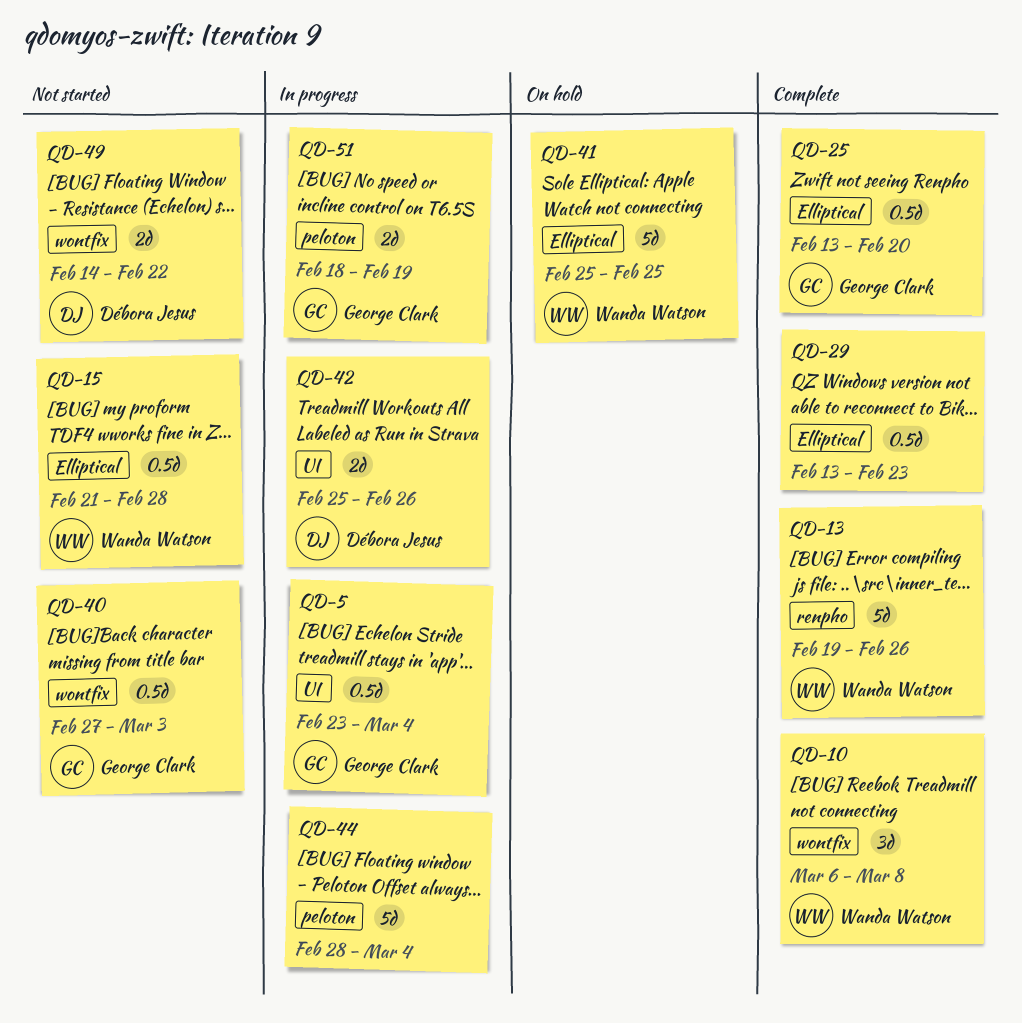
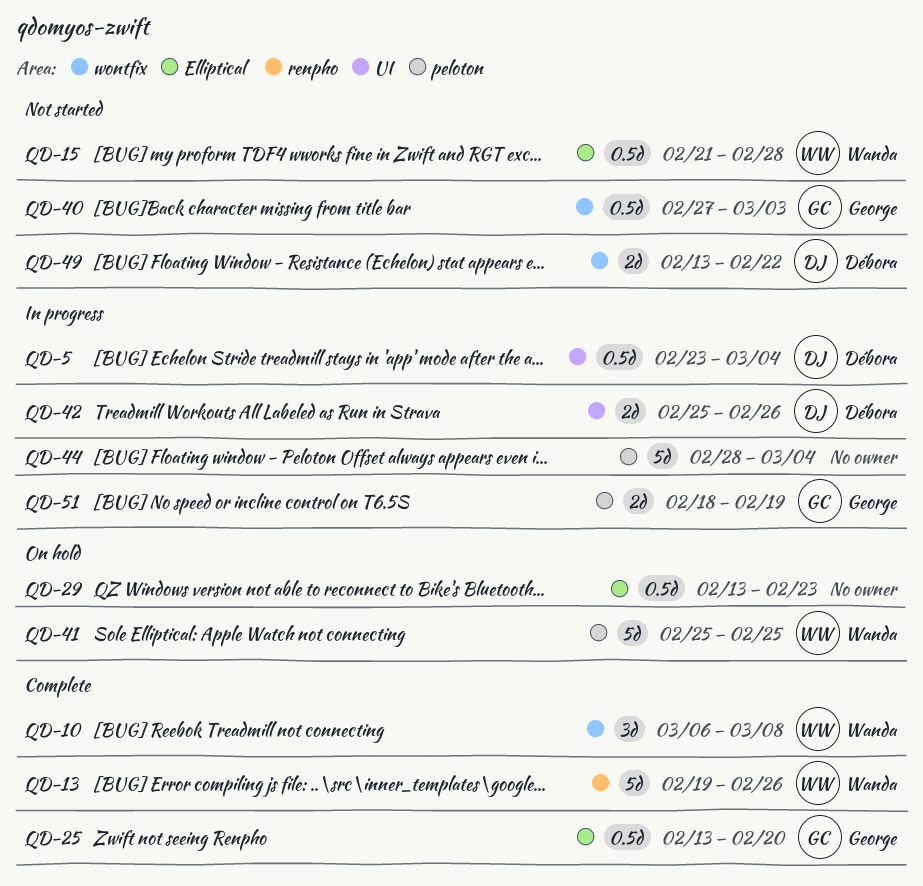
QD-5, owner: George Clark -> Débora Jesus
QD-29, status: Complete -> On hold
QD-41, label: Elliptical -> peloton
QD-49, start: Feb 14 -> Feb 13

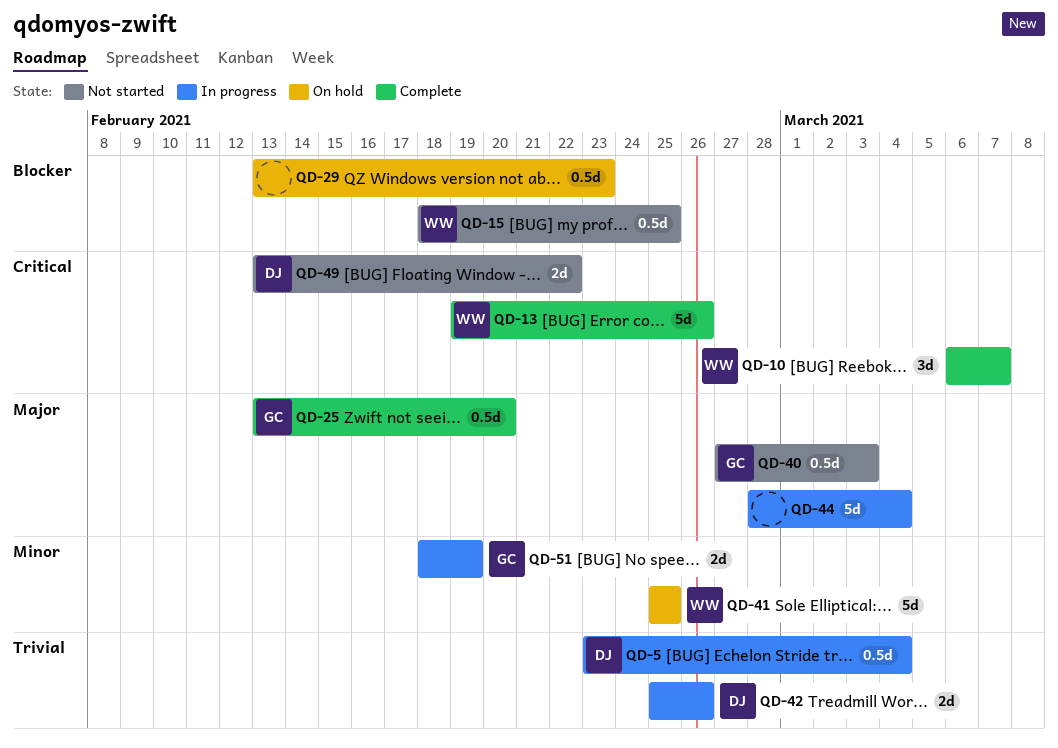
QD-10, due: Mar 8 -> Mar 7
QD-15, start: Feb 21 -> Feb 18
QD-15, due: Feb 28 -> Feb 25

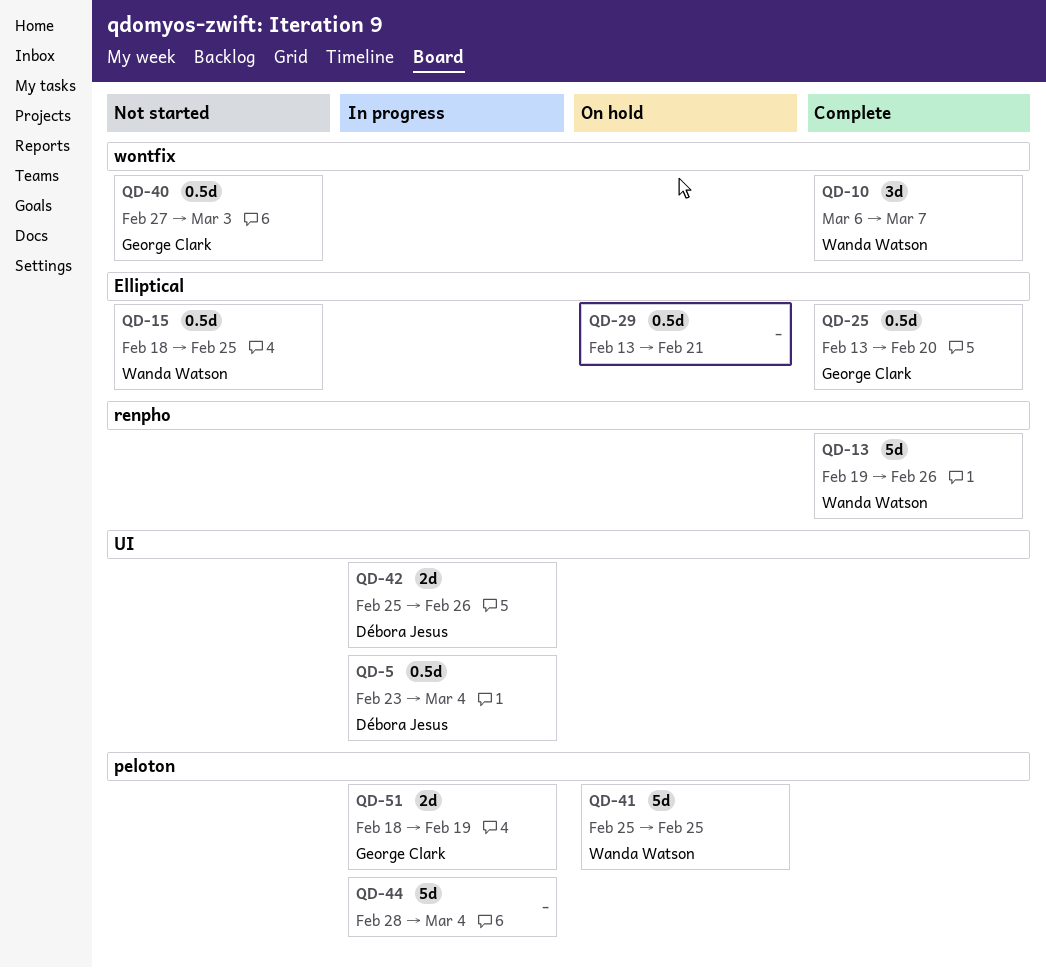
QD-29, due: Feb 23 -> Feb 21
QD-49: present -> none

